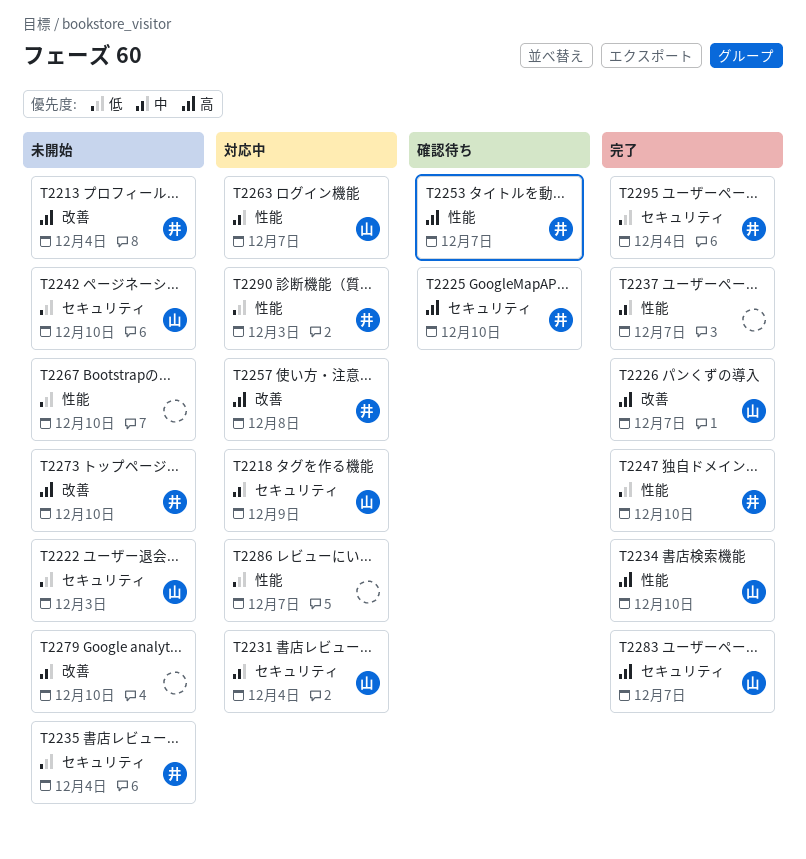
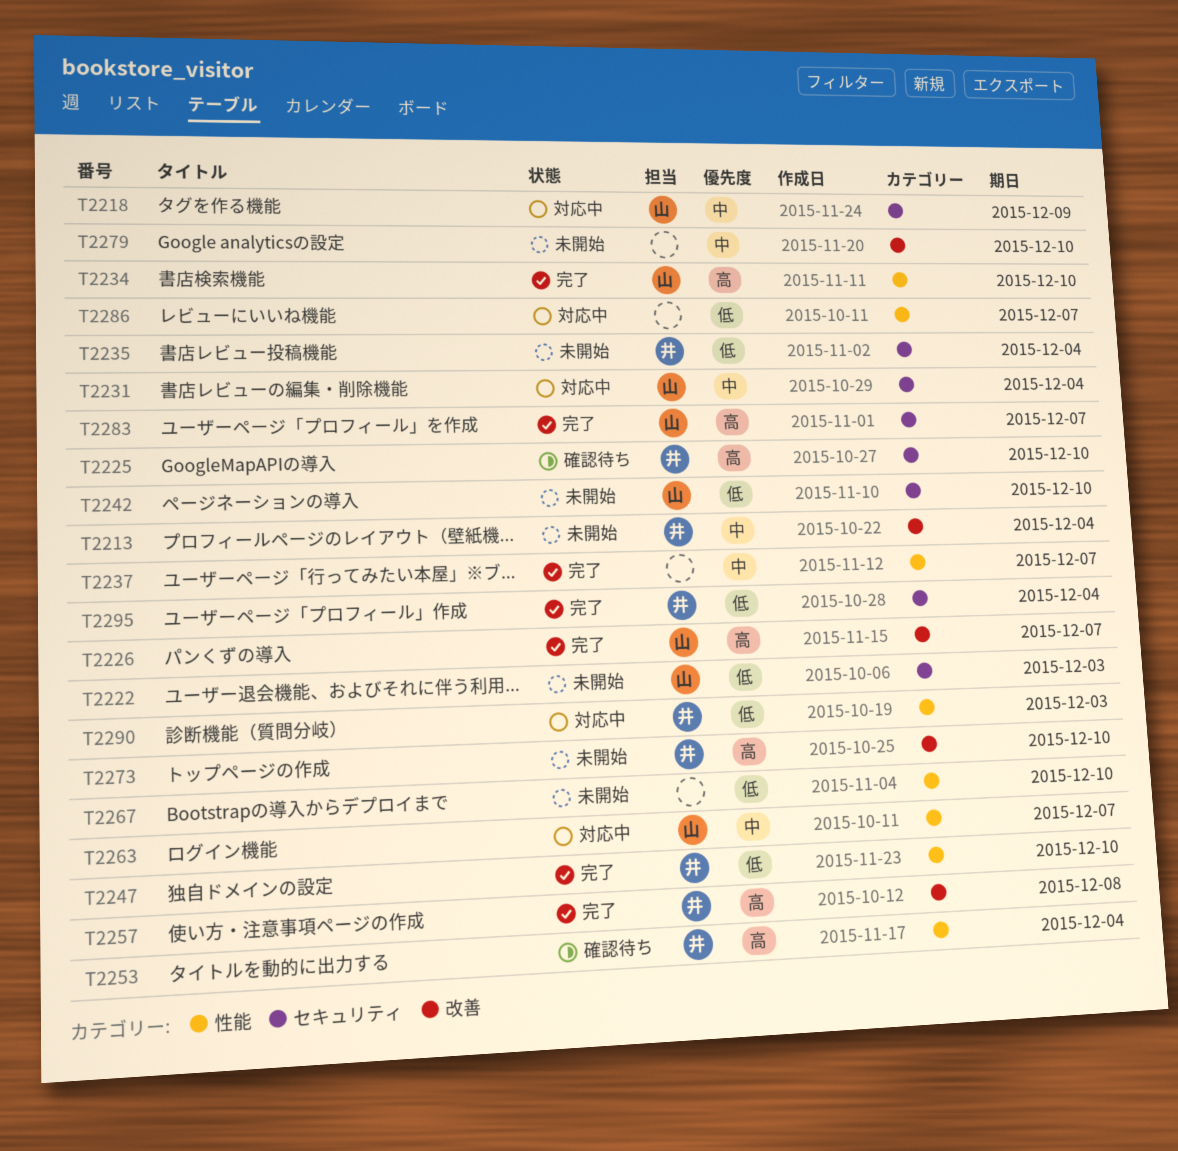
T2213, priority: 高 -> 中
T2253, due: Dec 7 -> Dec 4
T2257, status: 対応中 -> 完了

